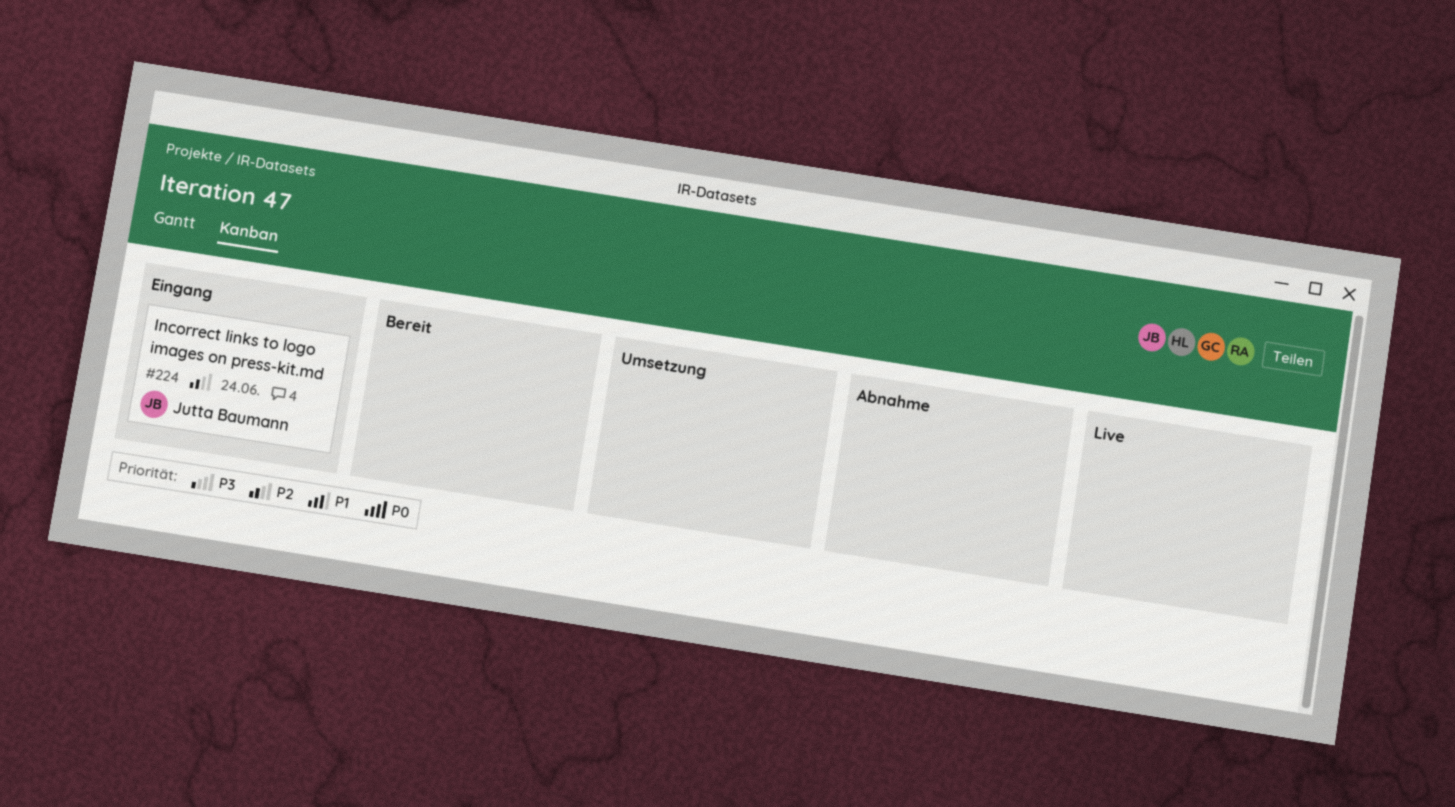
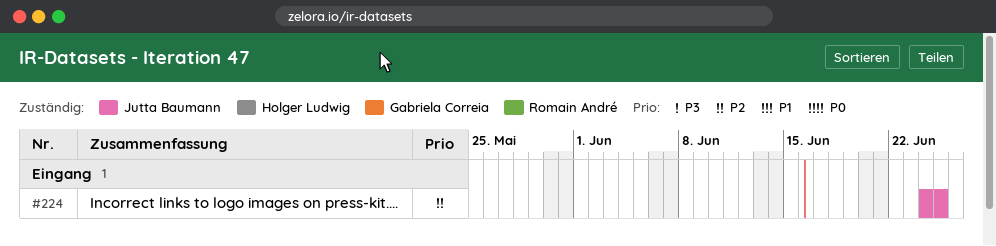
#224, due: Jun 24 -> Jun 25

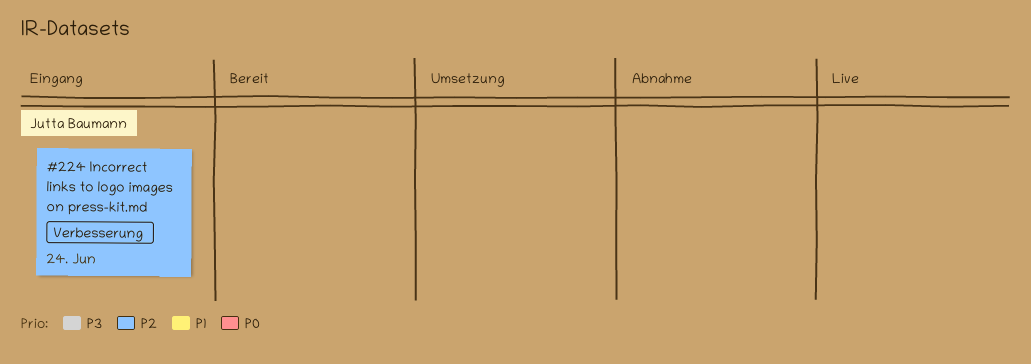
#224, due: Jun 25 -> Jun 24

